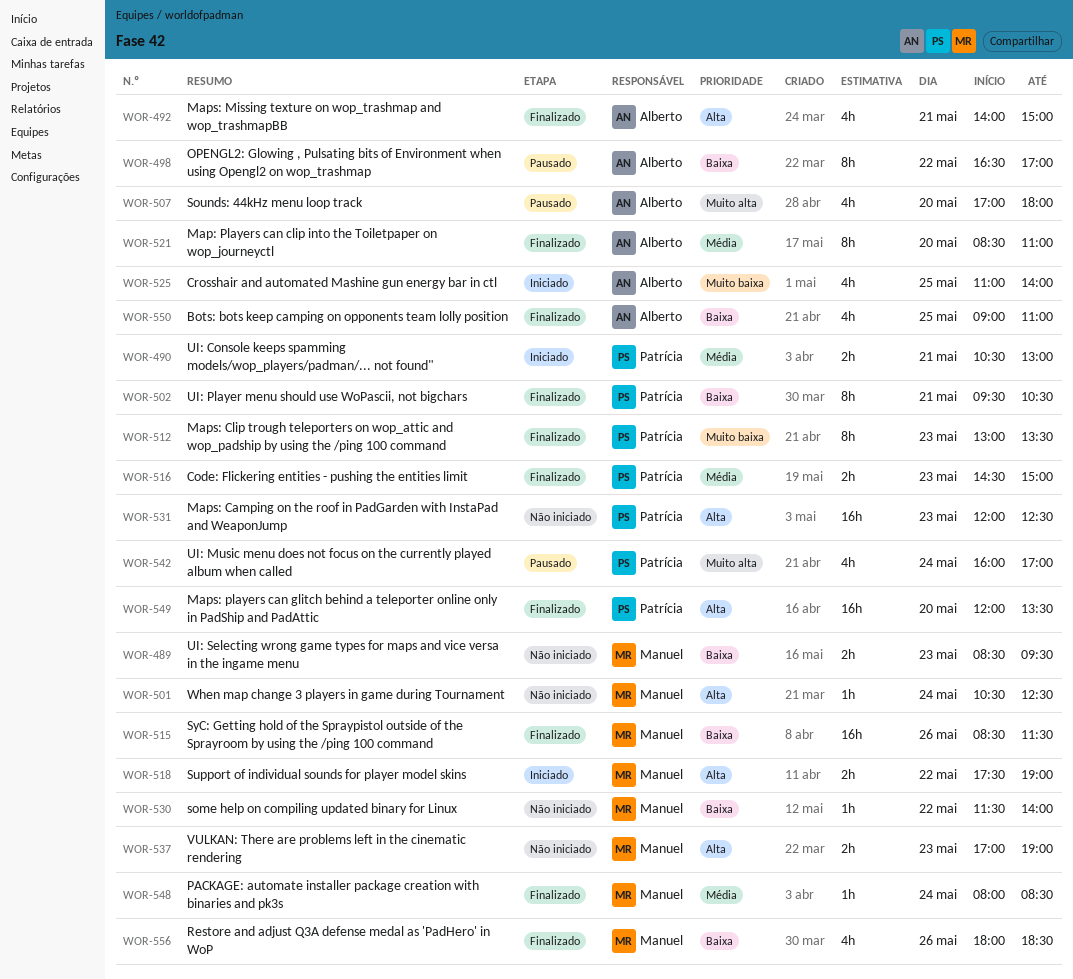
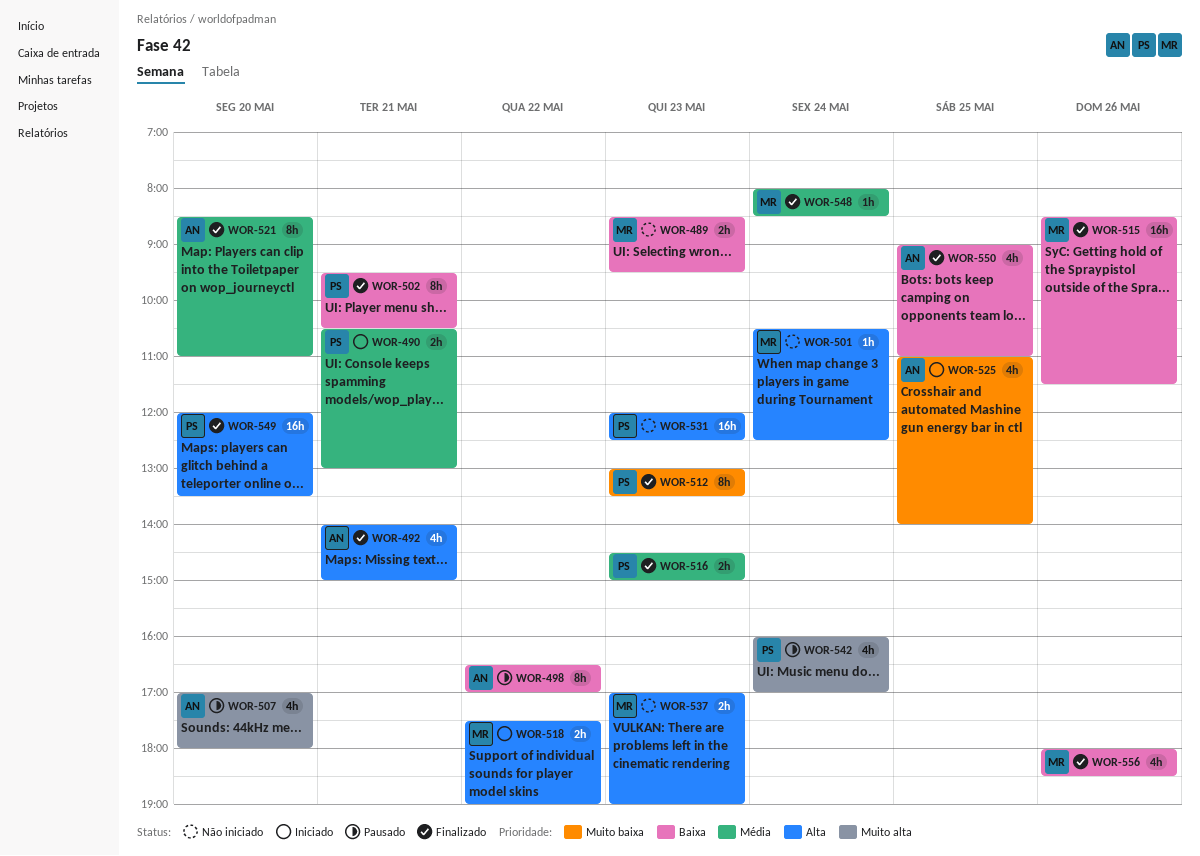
WOR-530: present -> none

